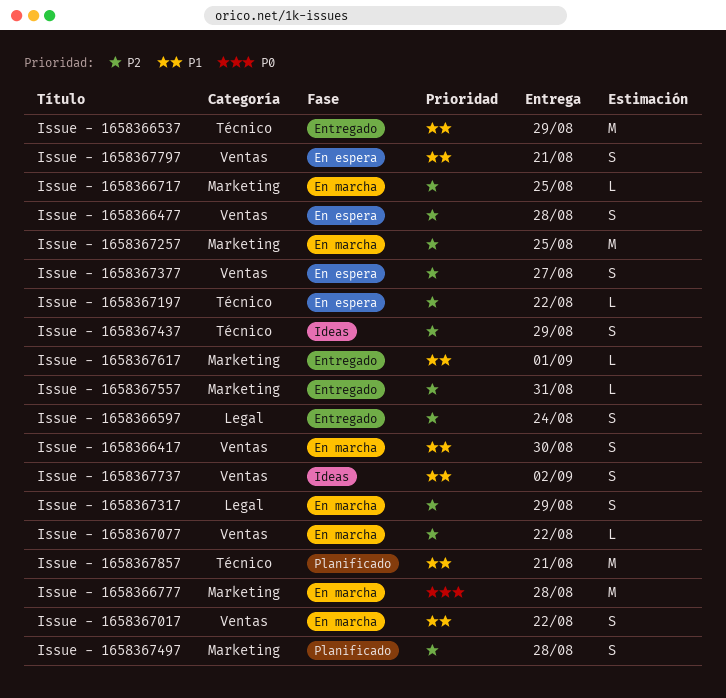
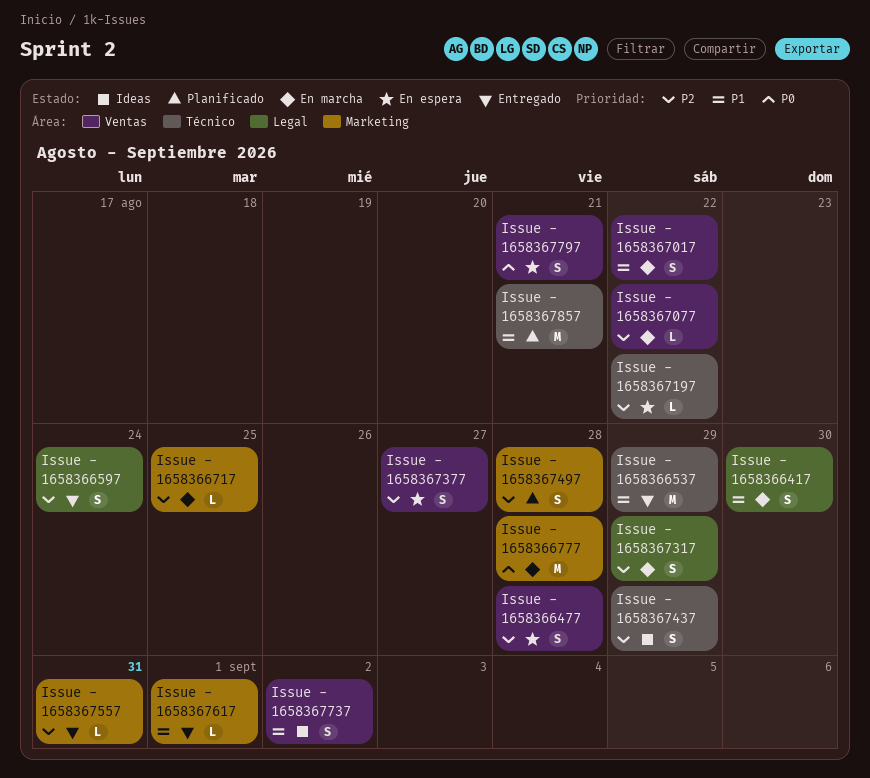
Issue - 1658366417, label: Ventas -> Legal
Issue - 1658367257: present -> none
Issue - 1658367797, priority: P1 -> P0

